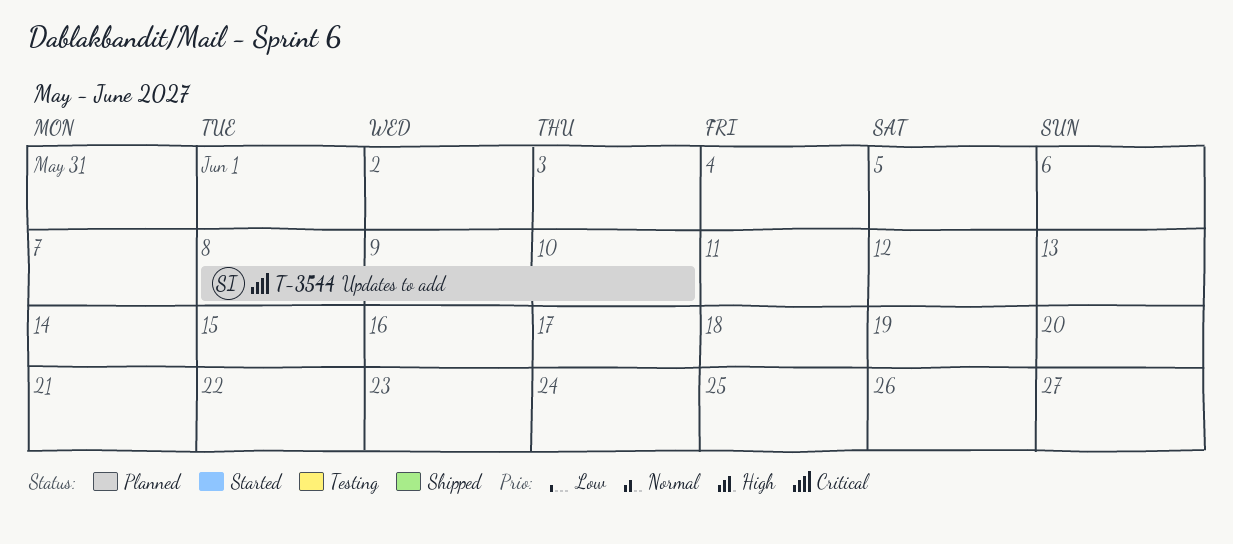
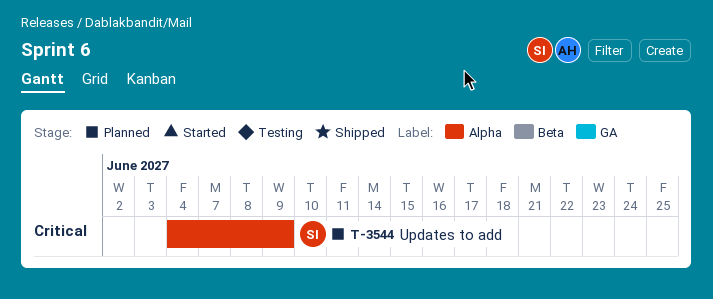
T-3544, start: Jun 8 -> Jun 4
T-3544, due: Jun 10 -> Jun 9

